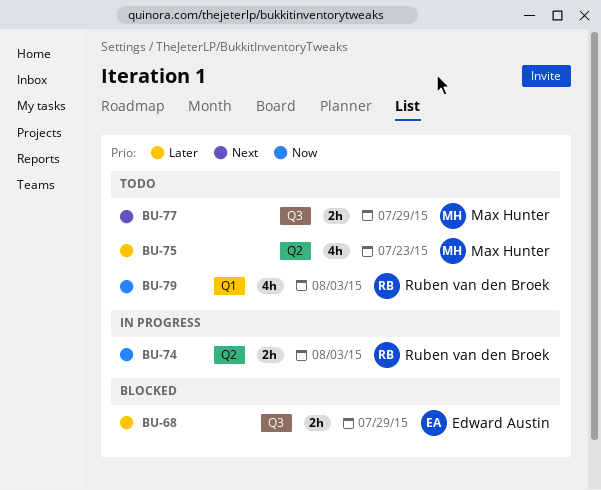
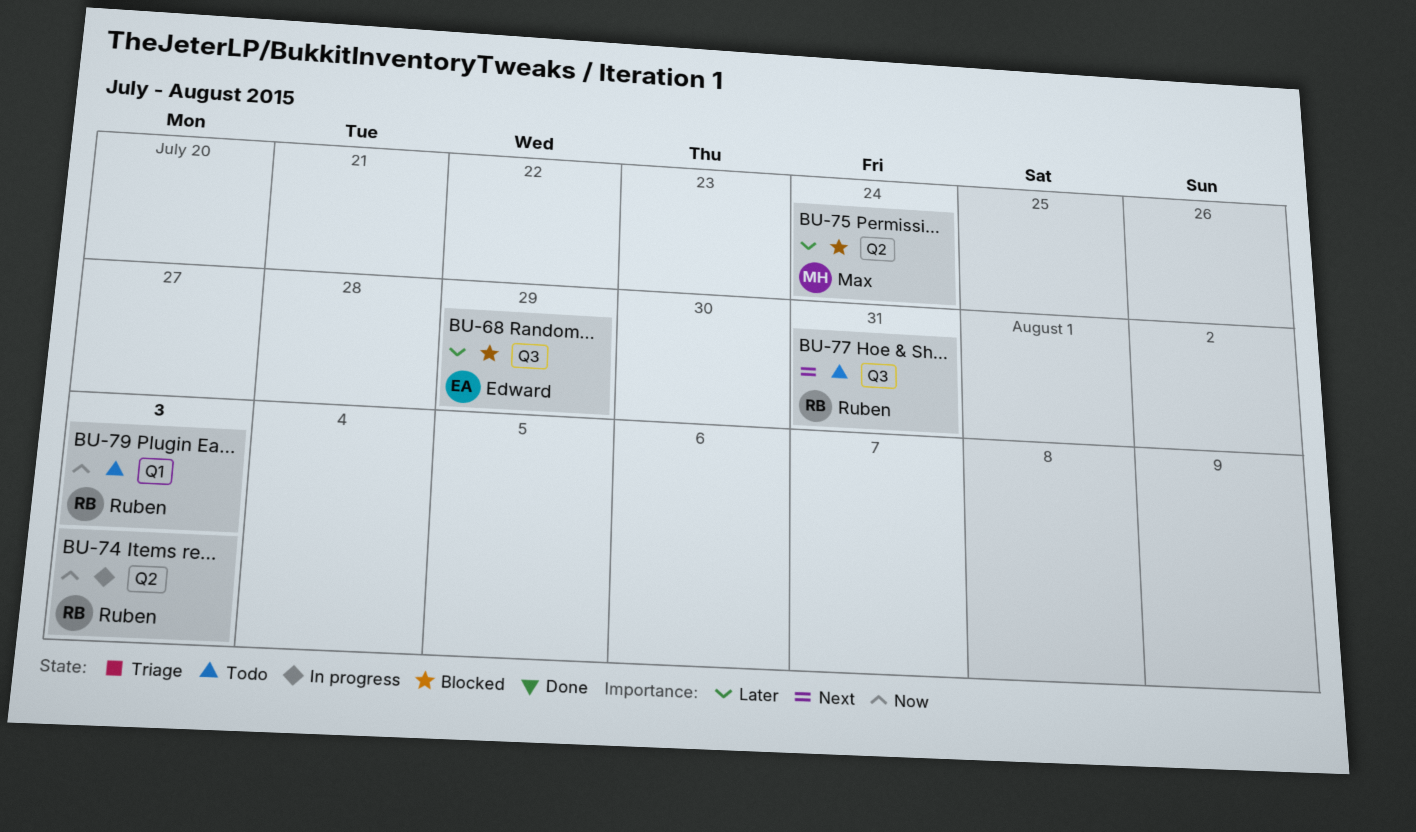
BU-75, status: Todo -> Blocked
BU-75, due: Jul 23 -> Jul 24
BU-77, owner: Max Hunter -> Ruben van den Broek
BU-77, due: Jul 29 -> Jul 31

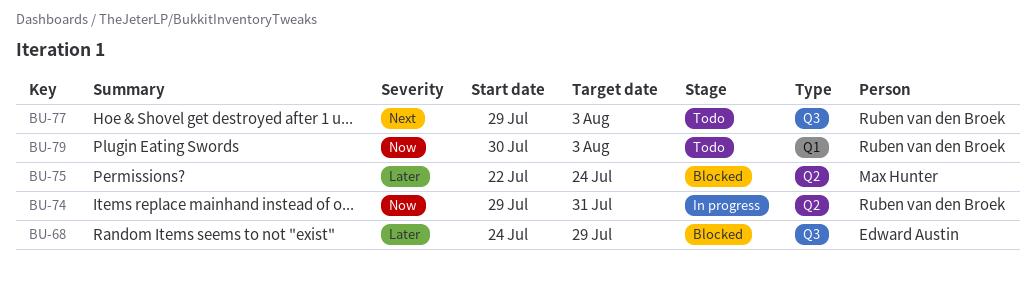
BU-74, due: Aug 3 -> Jul 31
BU-77, due: Jul 31 -> Aug 3

